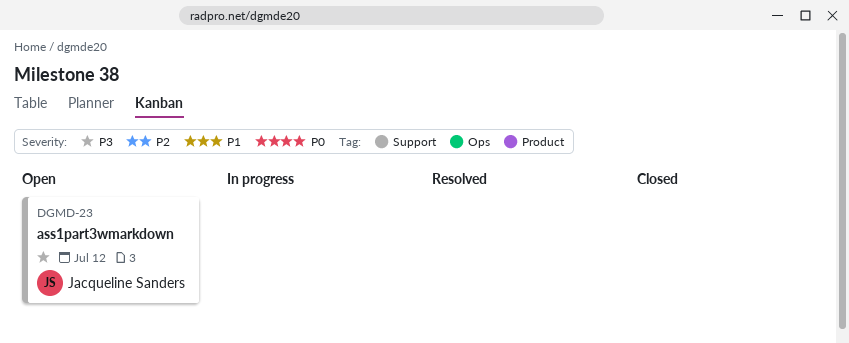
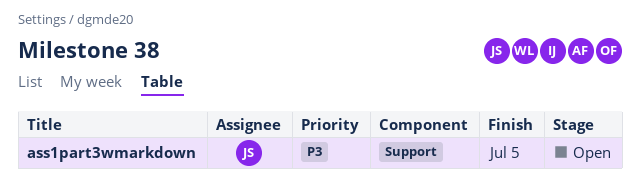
ass1part3wmarkdown, due: Jul 12 -> Jul 5

